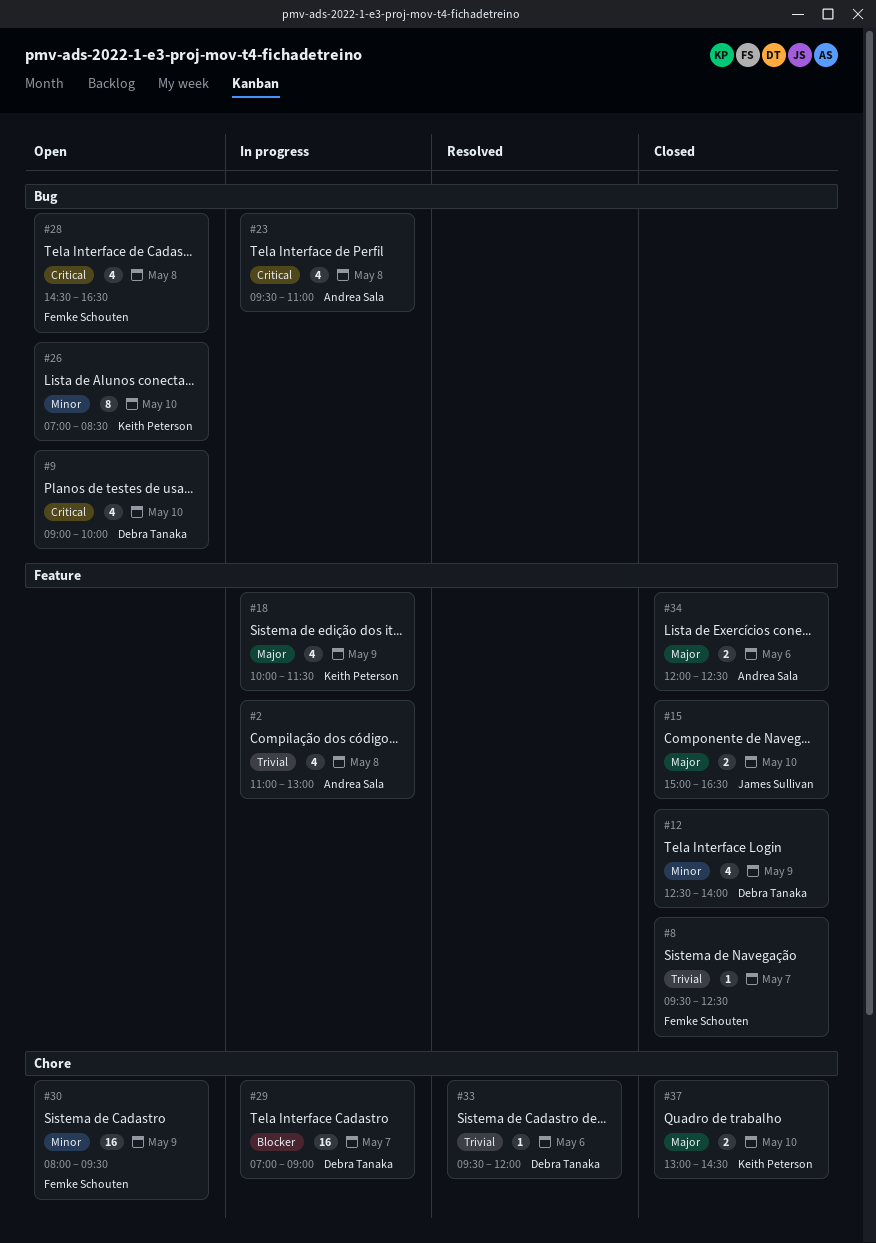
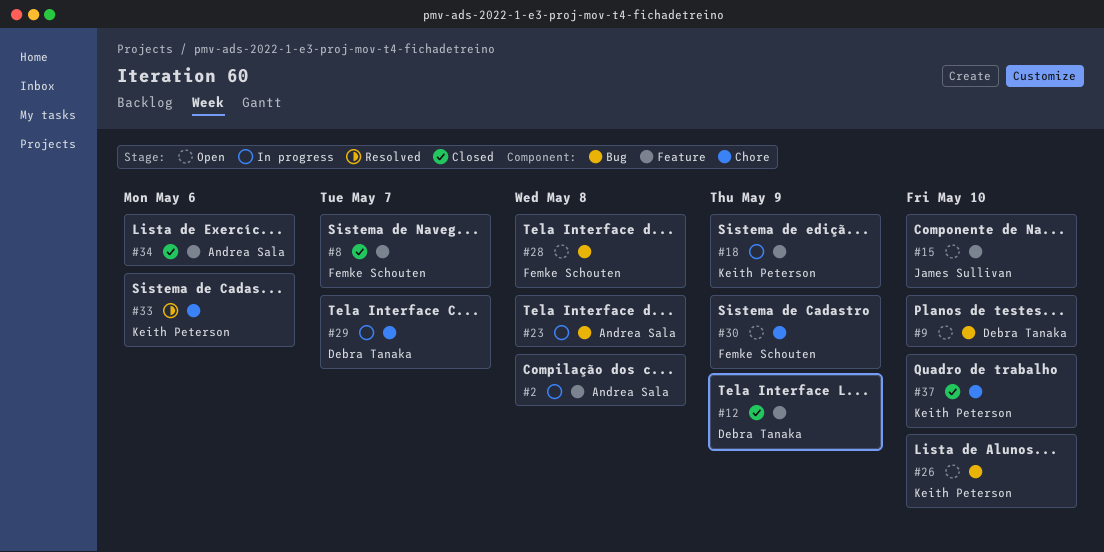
#15, status: Closed -> Open
#33, owner: Debra Tanaka -> Keith Peterson

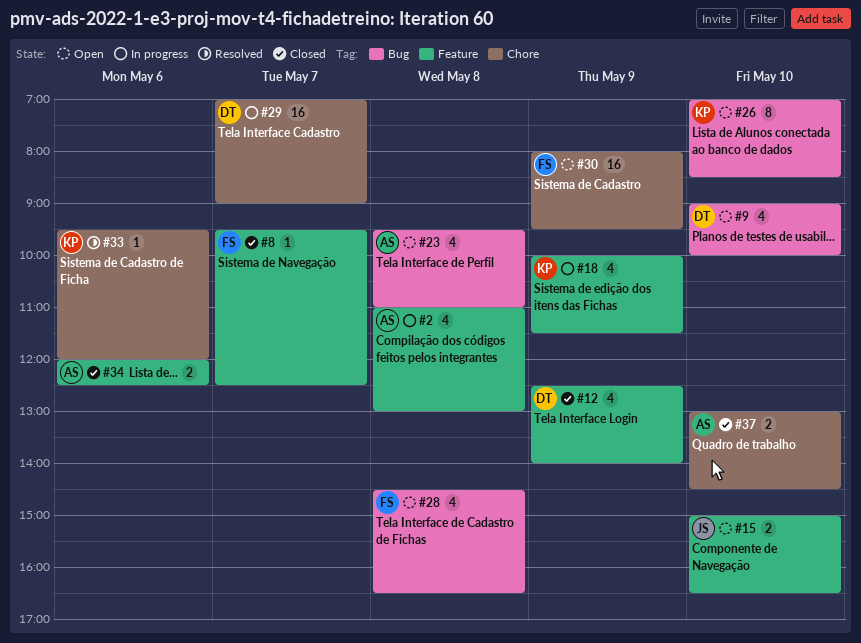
#23, status: In progress -> Open
#37, owner: Keith Peterson -> Andrea Sala

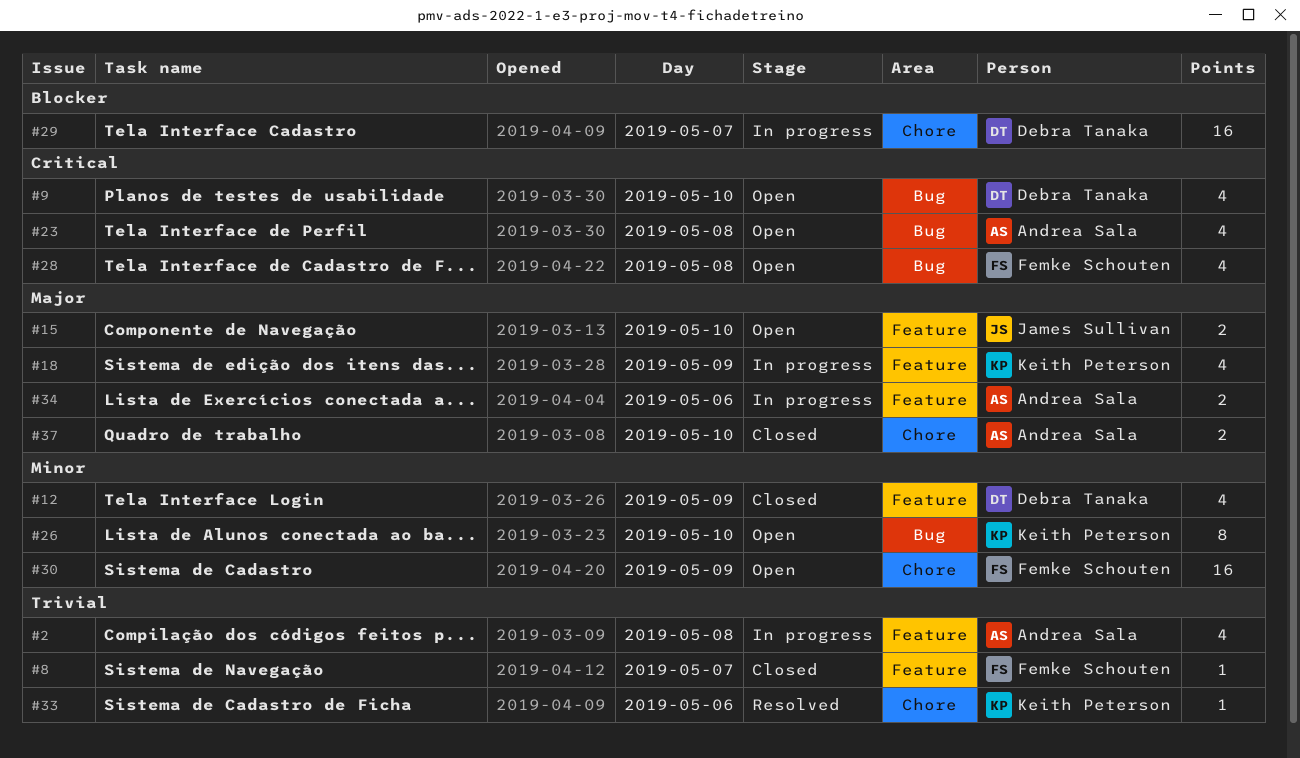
#34, status: Closed -> In progress

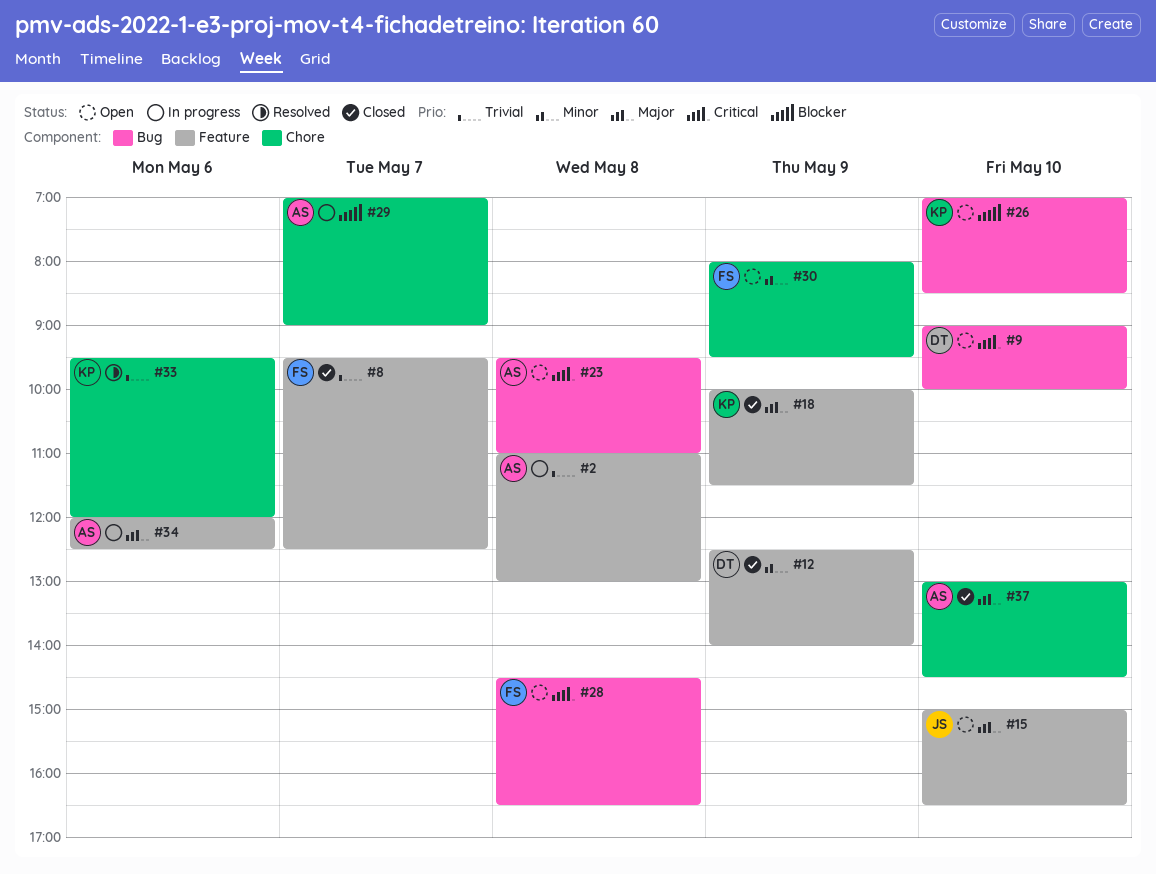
#18, status: In progress -> Closed
#26, priority: Minor -> Blocker
#29, owner: Debra Tanaka -> Andrea Sala

